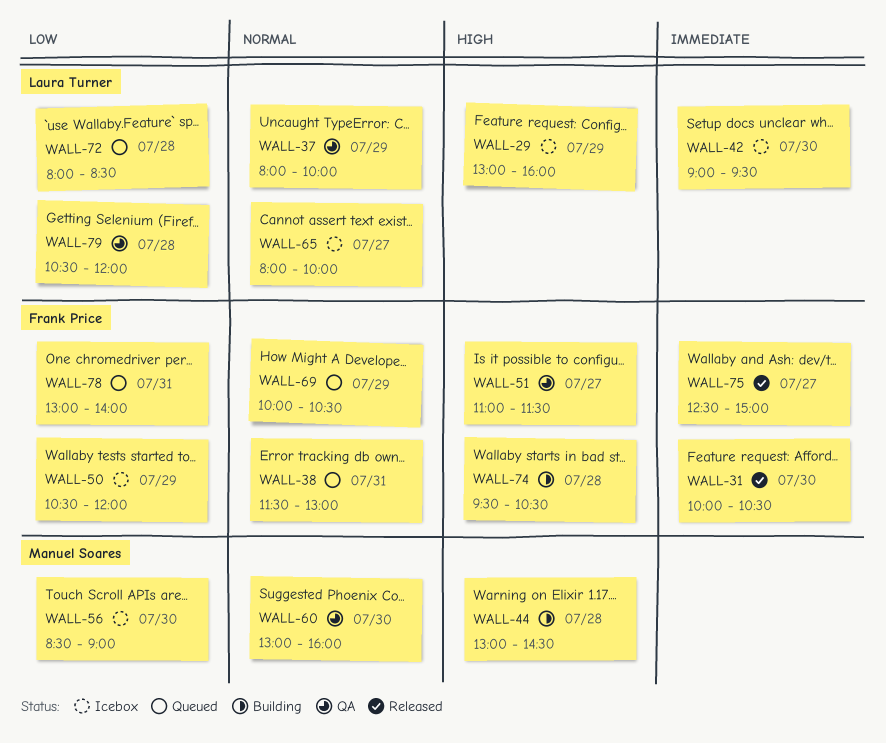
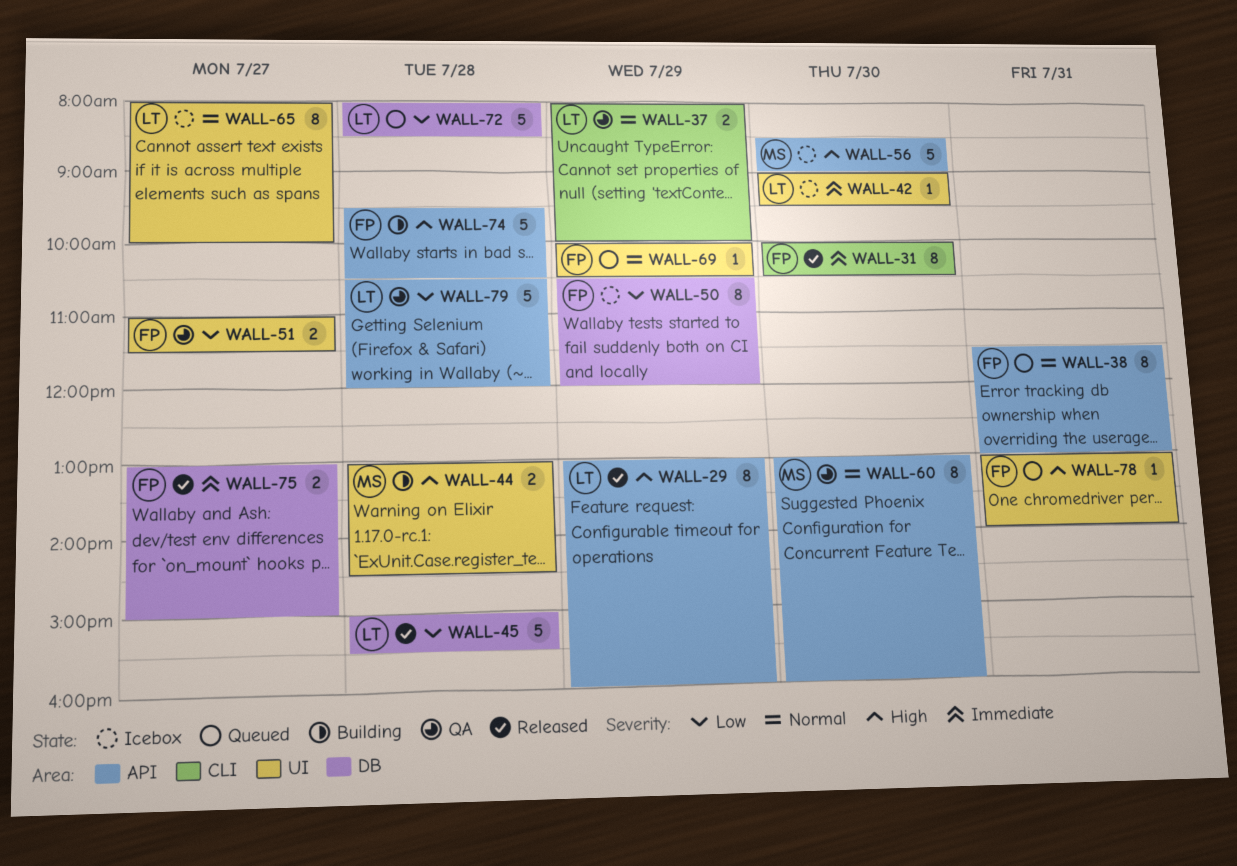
WALL-29, status: Icebox -> Released
WALL-45: none -> present
WALL-51, priority: High -> Low
WALL-56, priority: Low -> High
WALL-75, begins: 12:30 -> 13:00
WALL-78, priority: Low -> High

